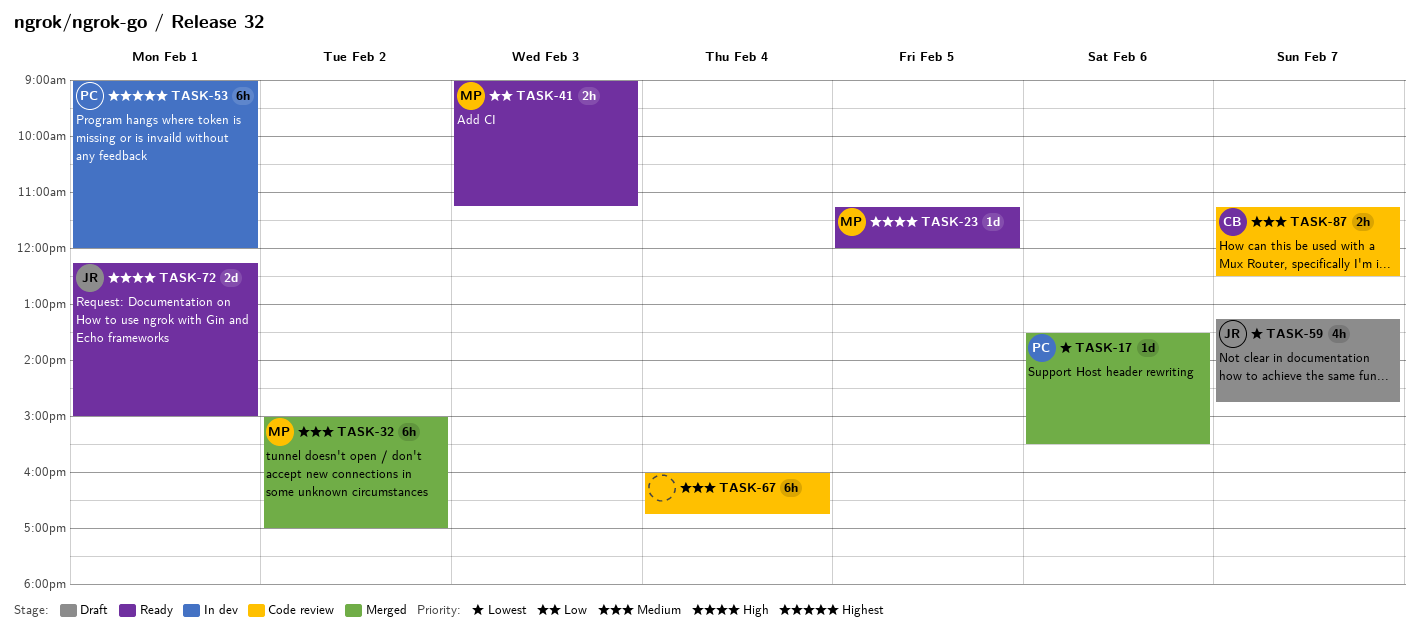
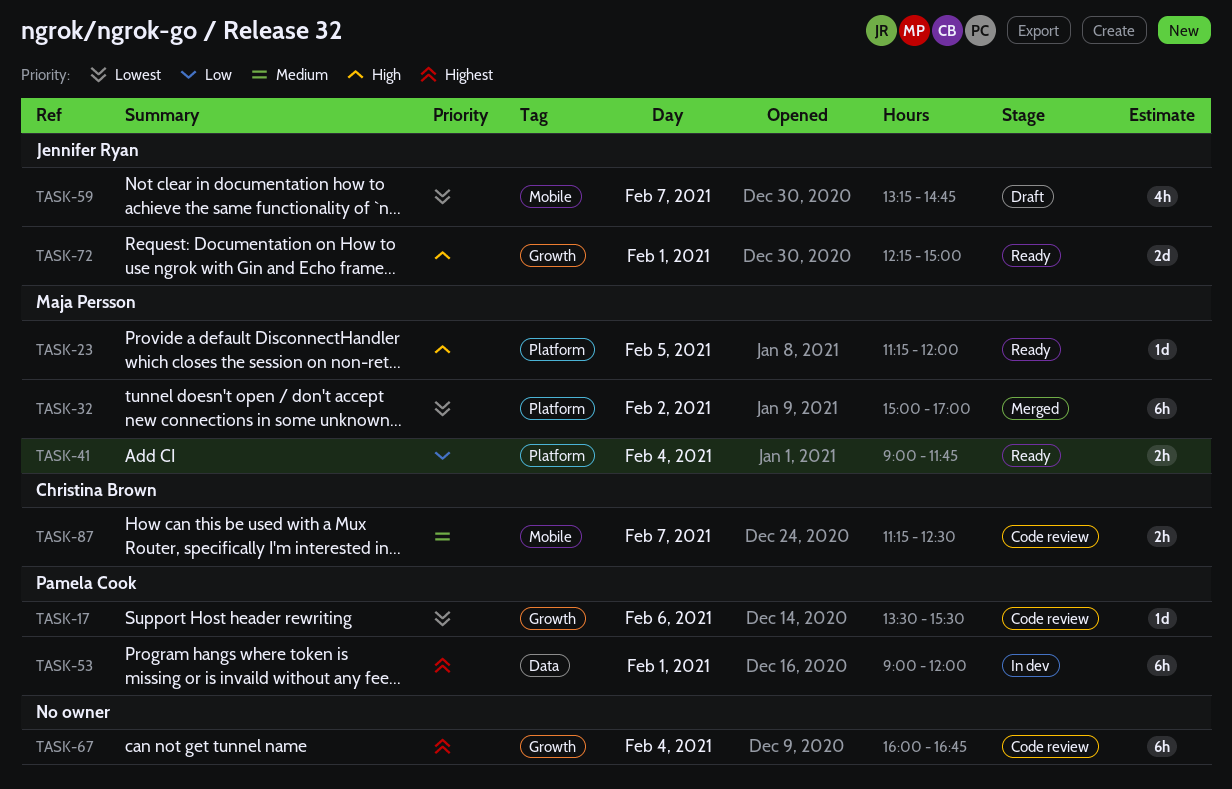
TASK-17, status: Merged -> Code review
TASK-32, priority: Medium -> Lowest
TASK-41, day: Feb 3 -> Feb 4
TASK-41, ends: 11:15 -> 11:45
TASK-67, priority: Medium -> Highest

